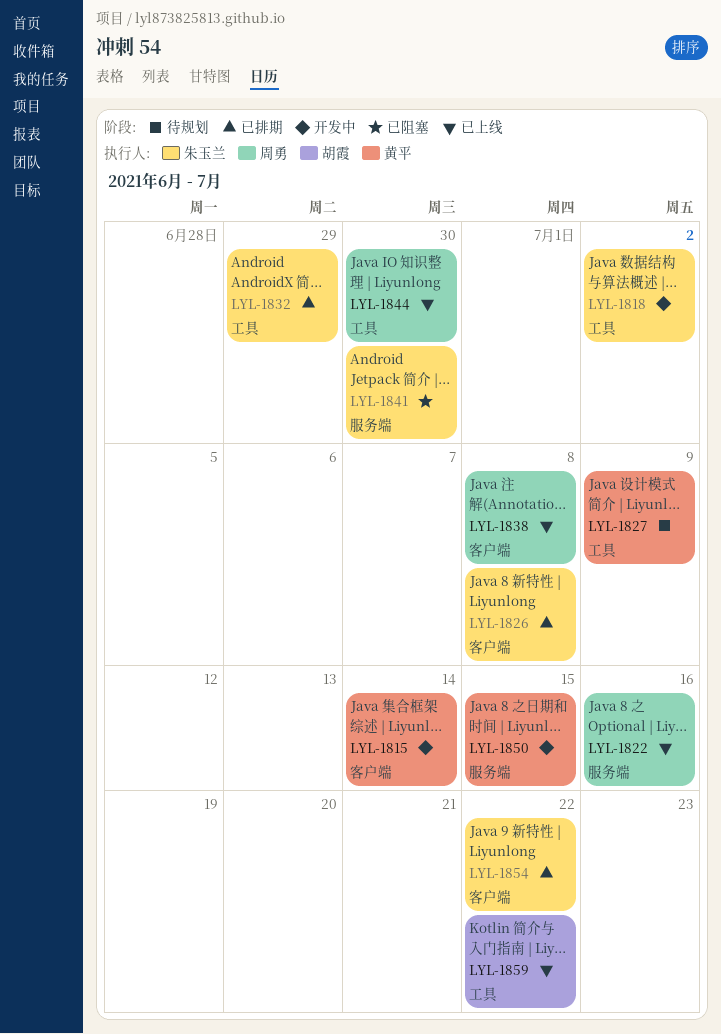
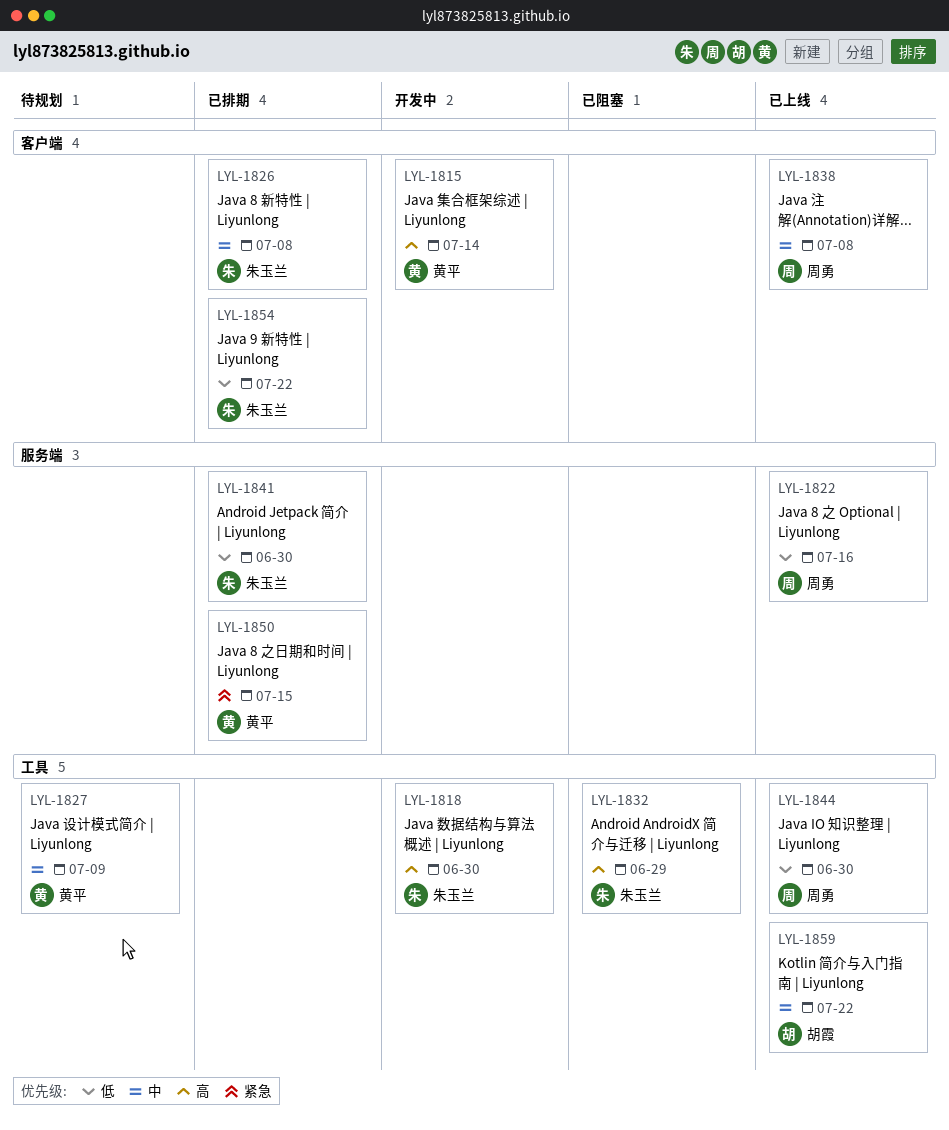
LYL-1818, due: Jul 2 -> Jun 30
LYL-1832, status: 已排期 -> 已阻塞
LYL-1841, status: 已阻塞 -> 已排期
LYL-1850, status: 开发中 -> 已排期

